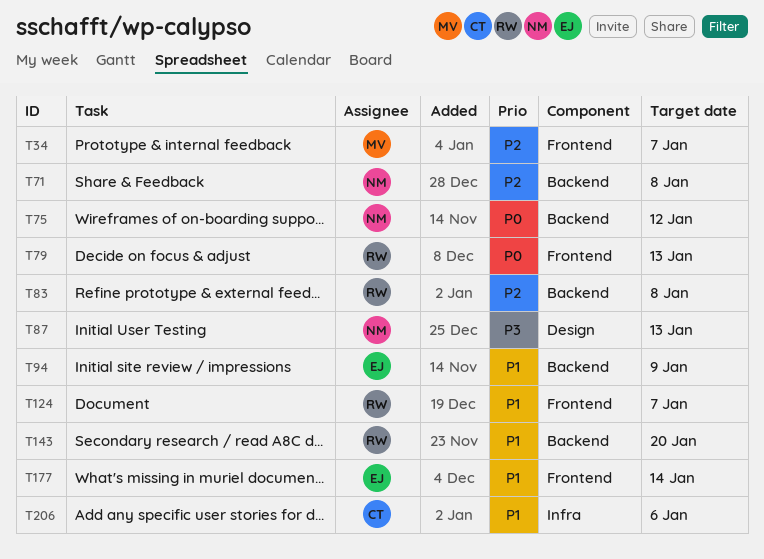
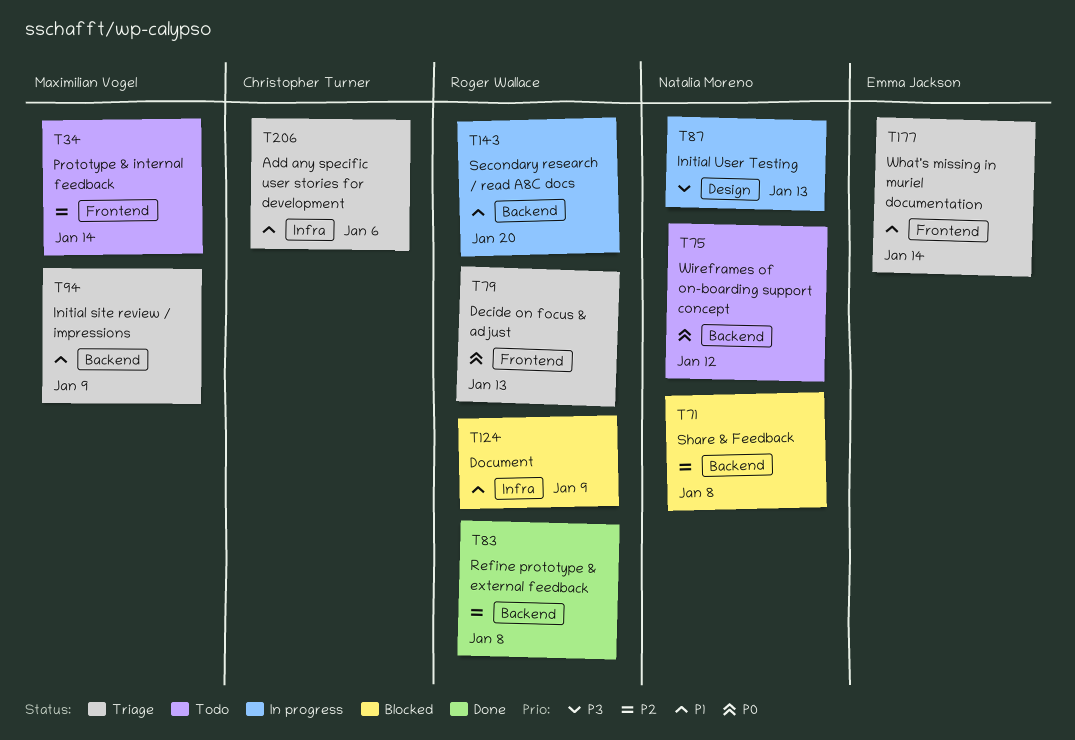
T34, due: Jan 7 -> Jan 14
T94, owner: Emma Jackson -> Maximilian Vogel
T124, label: Frontend -> Infra
T124, due: Jan 7 -> Jan 9

